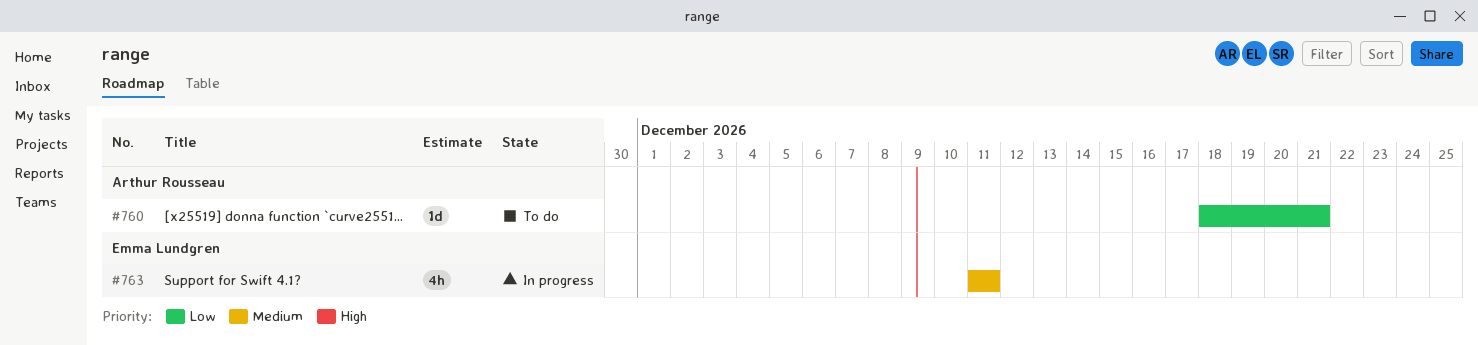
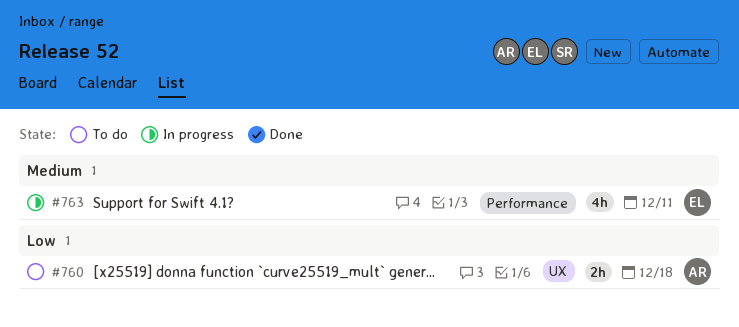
#760, estimate: 1d -> 2h
#760, due: Dec 21 -> Dec 18

